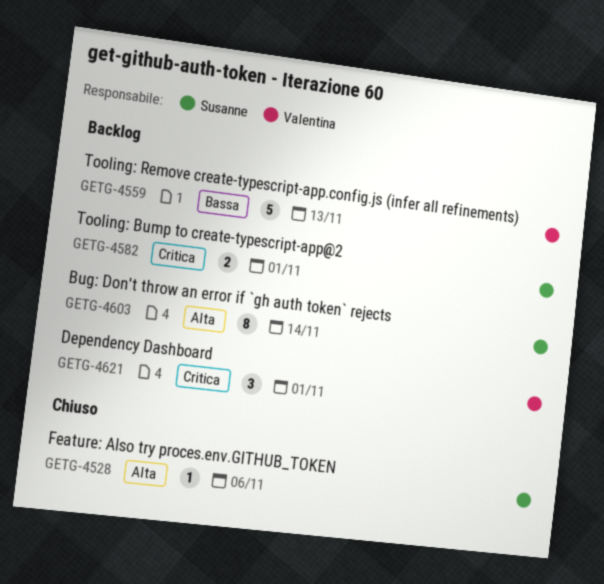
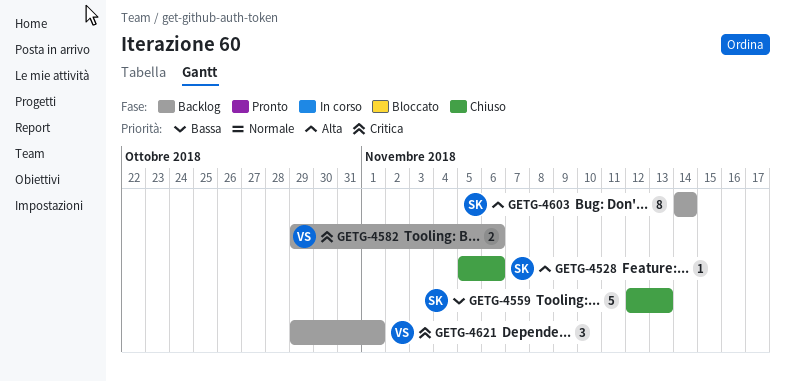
GETG-4559, status: Backlog -> Chiuso
GETG-4559, owner: Valentina -> Susanne
GETG-4582, owner: Susanne -> Valentina
GETG-4582, due: Nov 1 -> Nov 6

